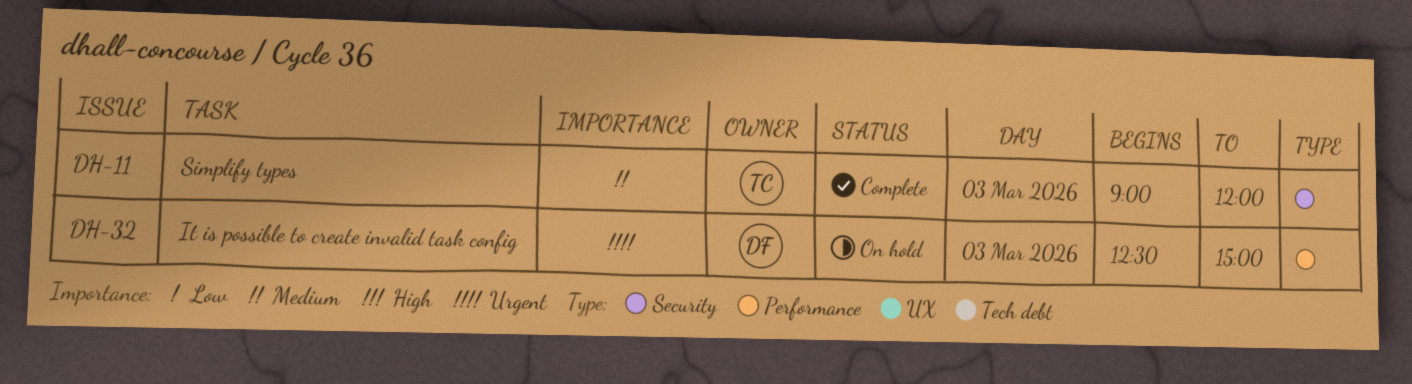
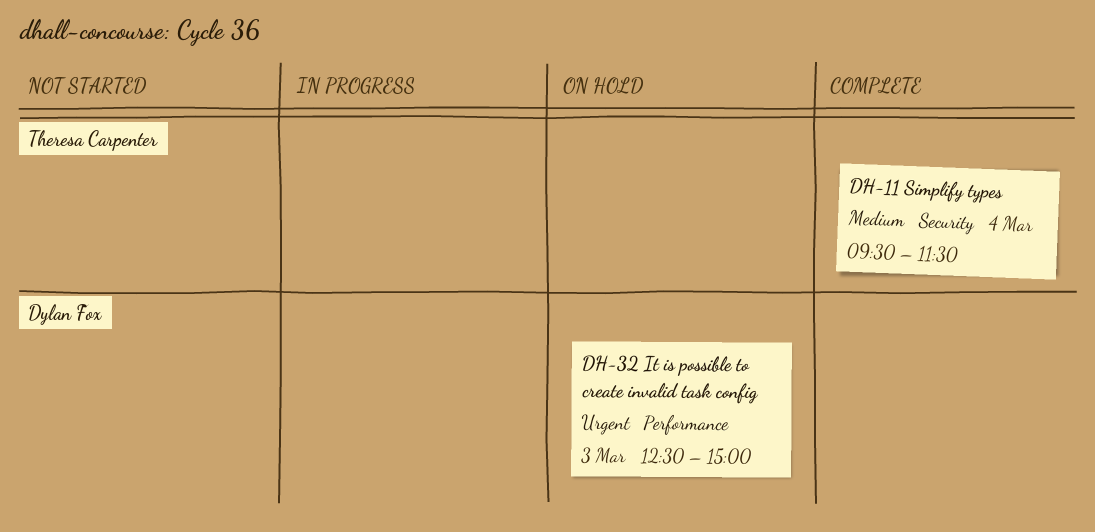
DH-11, day: Mar 3 -> Mar 4
DH-11, begins: 09:00 -> 09:30
DH-11, ends: 12:00 -> 11:30

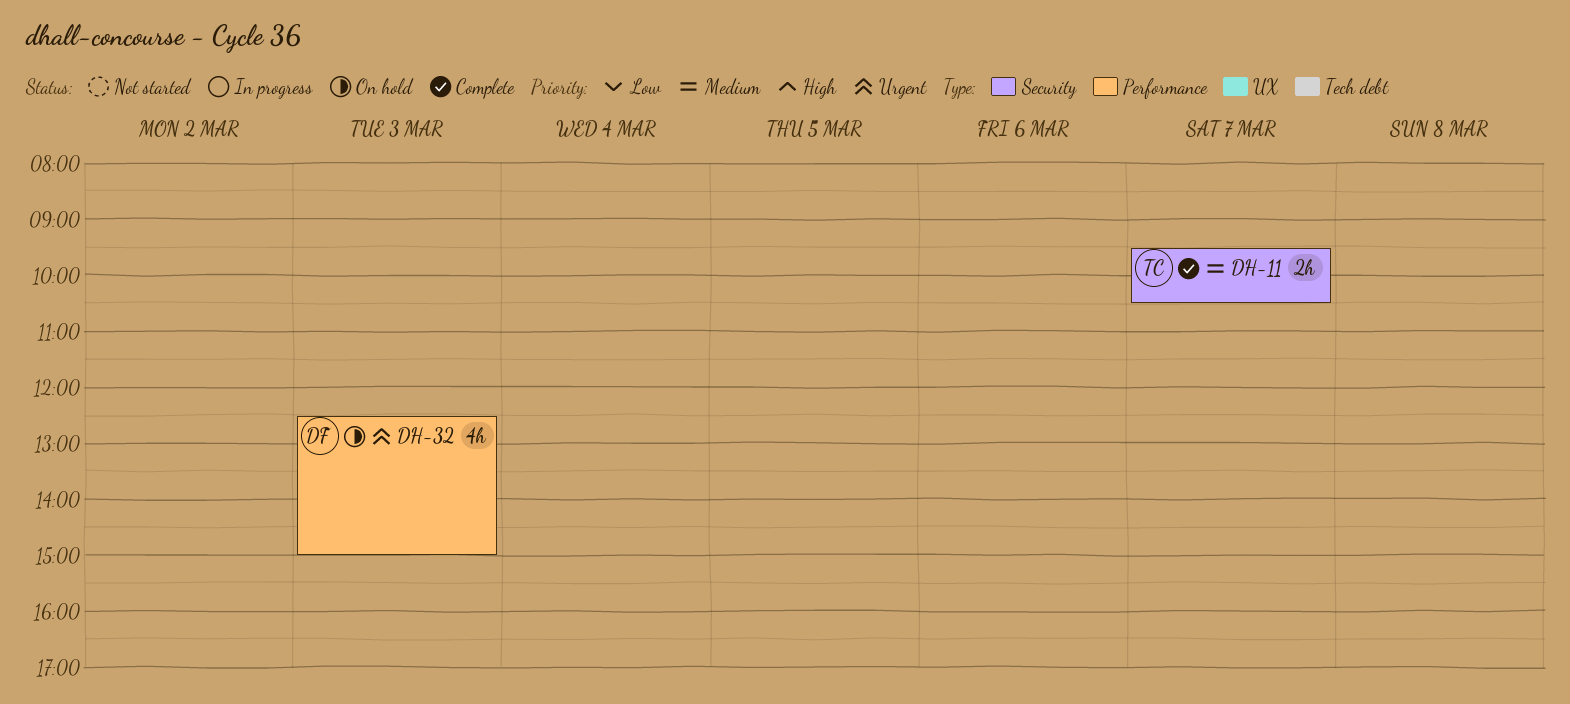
DH-11, day: Mar 4 -> Mar 7
DH-11, ends: 11:30 -> 10:30

